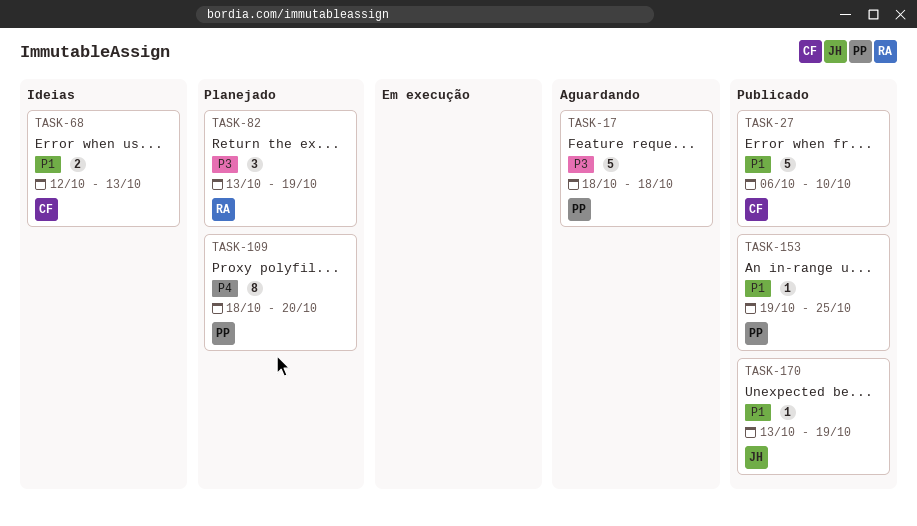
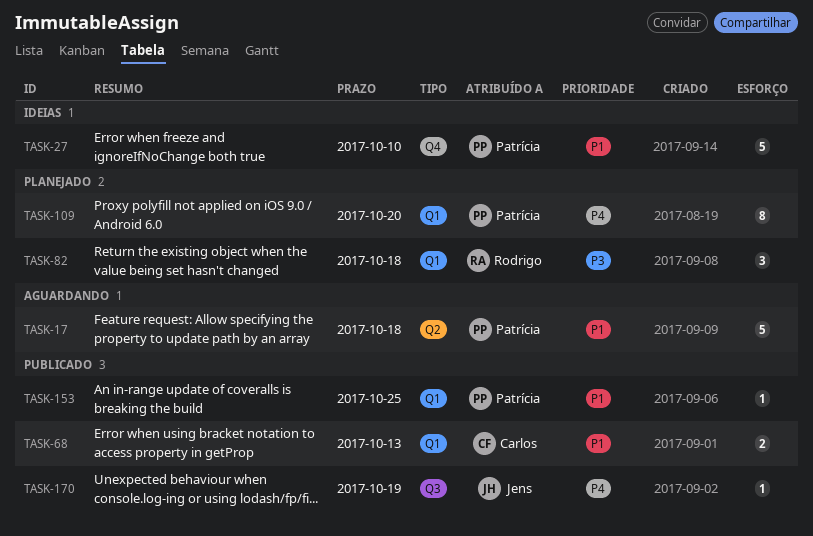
TASK-17, priority: P3 -> P1
TASK-27, status: Publicado -> Ideias
TASK-27, owner: Carlos -> Patrícia
TASK-68, status: Ideias -> Publicado
TASK-82, due: Oct 19 -> Oct 18
TASK-170, priority: P1 -> P4

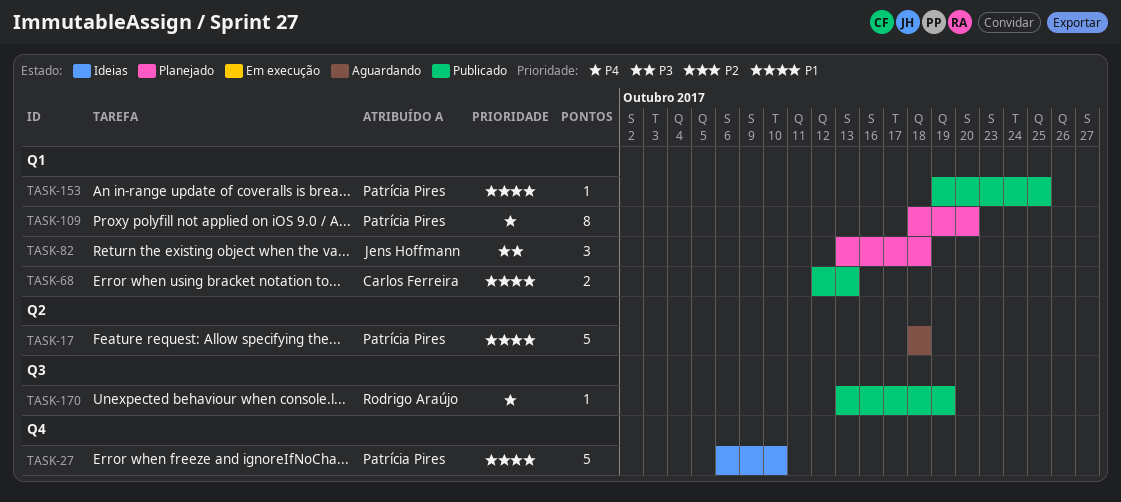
TASK-82, owner: Rodrigo Araújo -> Jens Hoffmann
TASK-170, owner: Jens Hoffmann -> Rodrigo Araújo

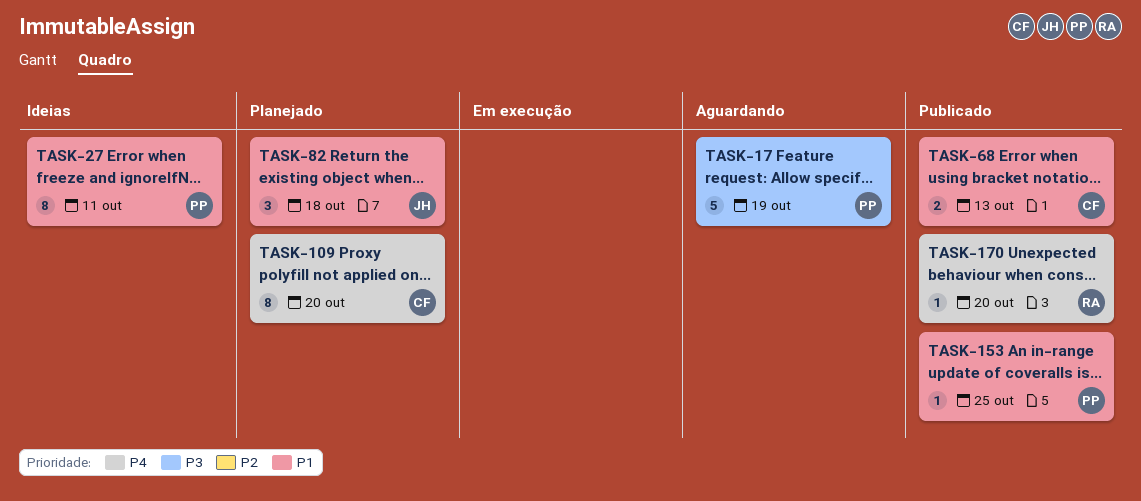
TASK-17, priority: P1 -> P3
TASK-17, due: Oct 18 -> Oct 19
TASK-27, estimate: 5 -> 8
TASK-27, due: Oct 10 -> Oct 11
TASK-82, priority: P3 -> P1
TASK-109, owner: Patrícia Pires -> Carlos Ferreira
TASK-170, due: Oct 19 -> Oct 20

